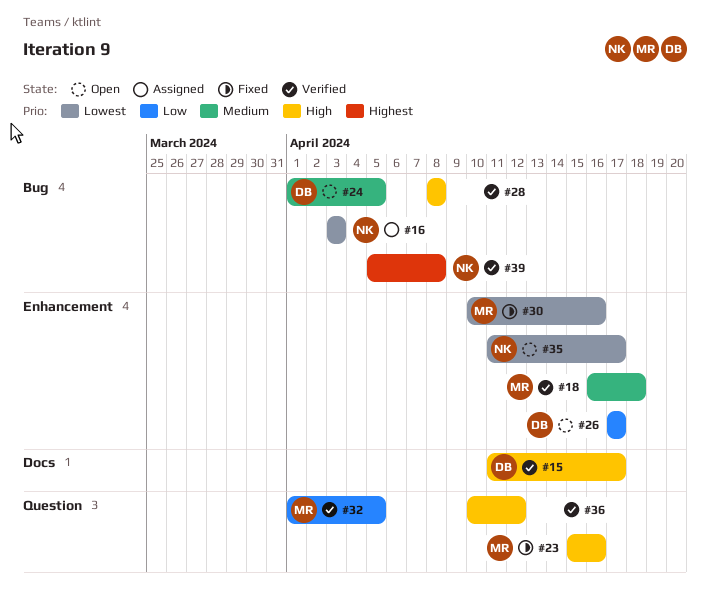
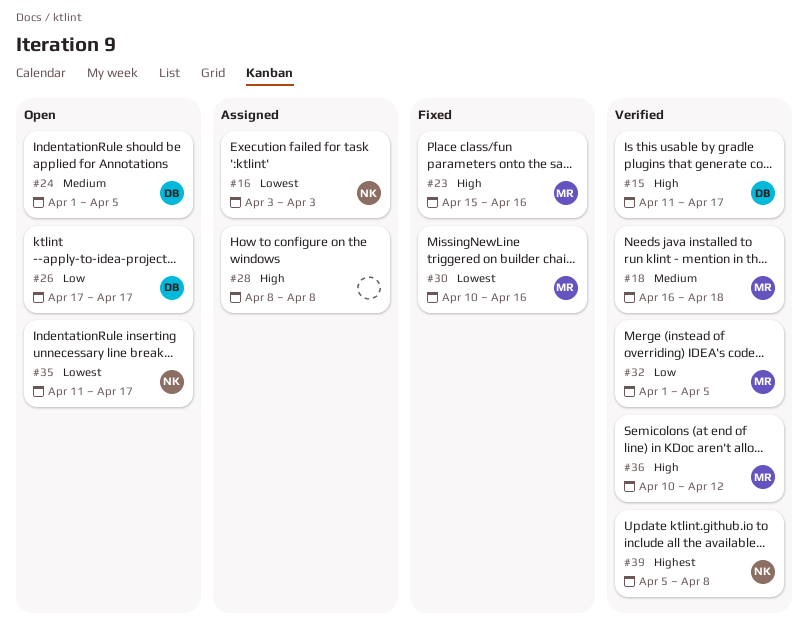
#28, status: Verified -> Assigned
#36, owner: none -> MR

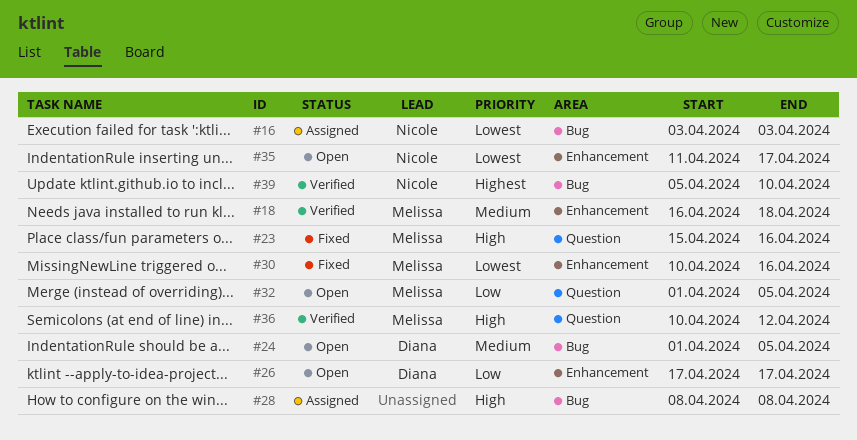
#15: present -> none
#32, status: Verified -> Open
#39, due: Apr 8 -> Apr 10

